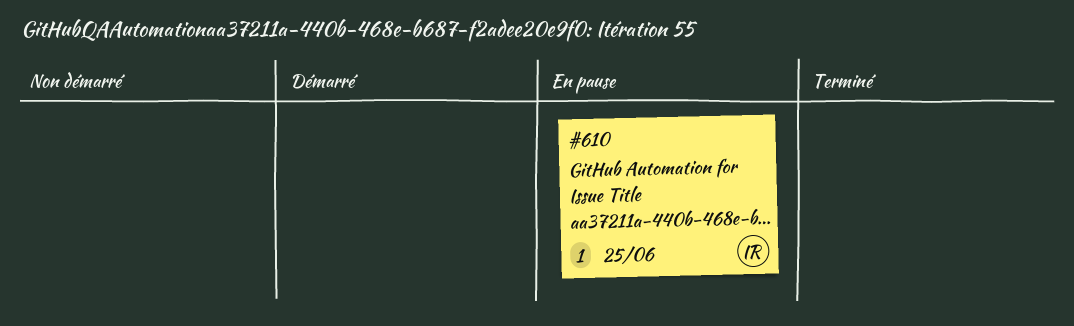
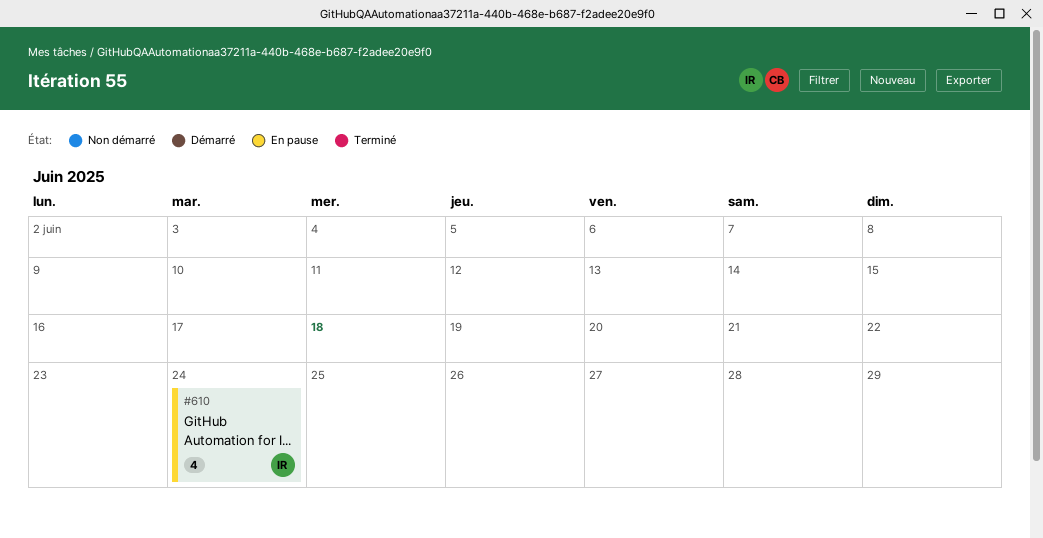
#610, estimate: 1 -> 4
#610, due: Jun 25 -> Jun 24

